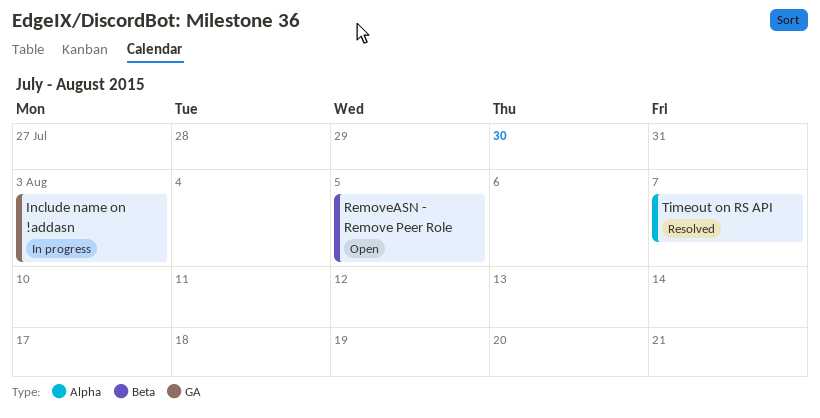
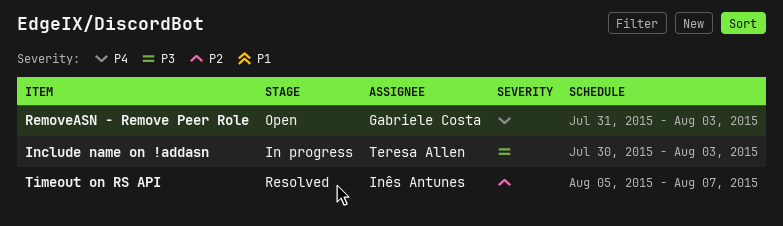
RemoveASN - Remove Peer Role, due: Aug 5 -> Aug 3

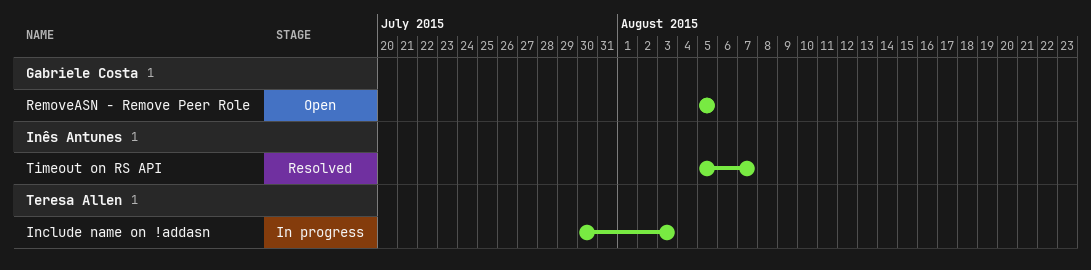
RemoveASN - Remove Peer Role, start: Jul 31 -> Aug 5
RemoveASN - Remove Peer Role, due: Aug 3 -> Aug 5

